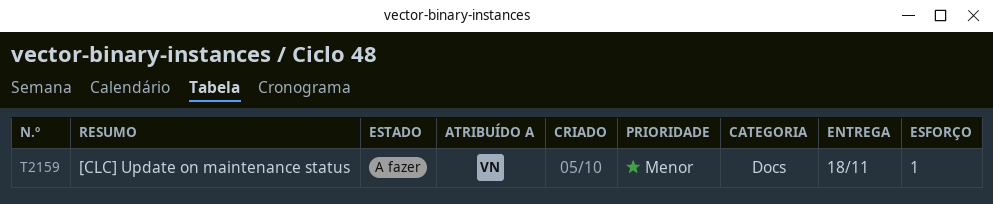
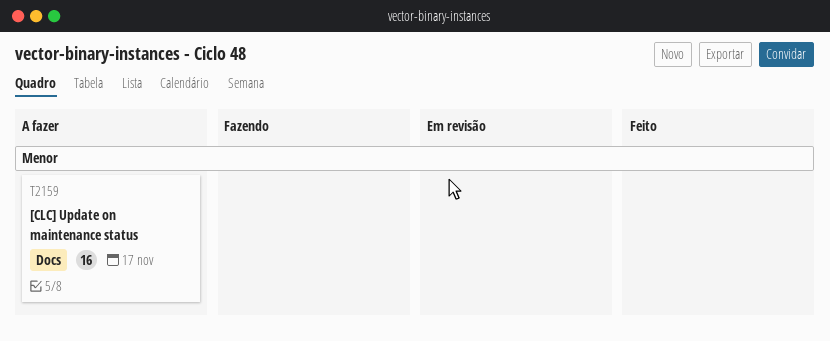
T2159, estimate: 1 -> 16
T2159, due: Nov 18 -> Nov 17

